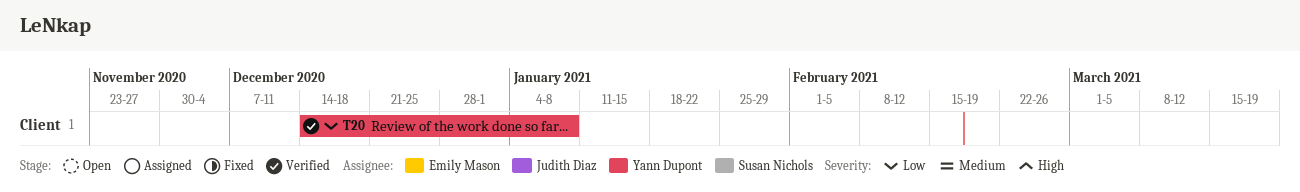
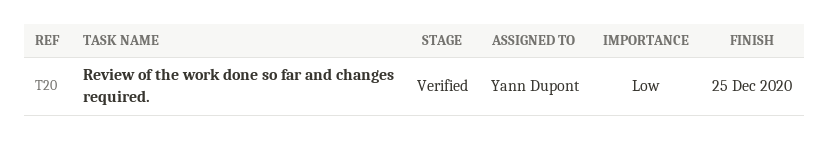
T20, due: Jan 8 -> Dec 25

